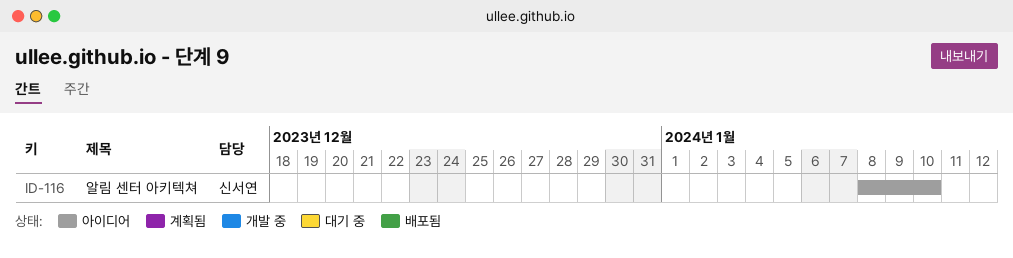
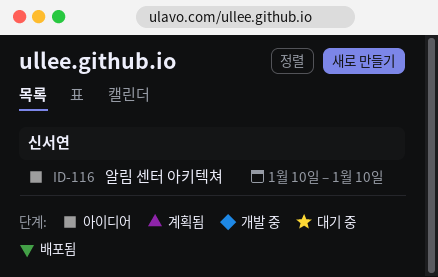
ID-116, start: Jan 8 -> Jan 10

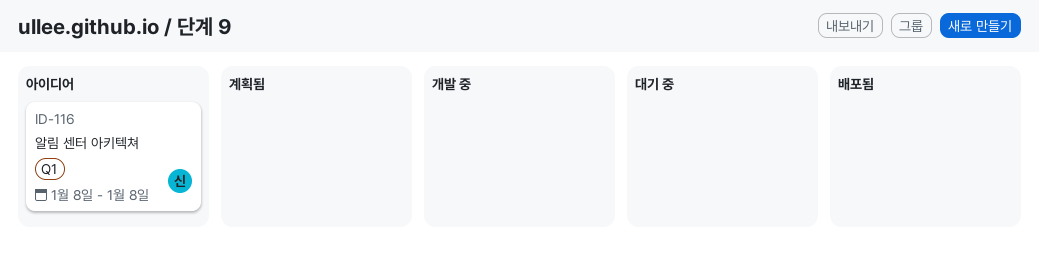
ID-116, start: Jan 10 -> Jan 8
ID-116, due: Jan 10 -> Jan 8

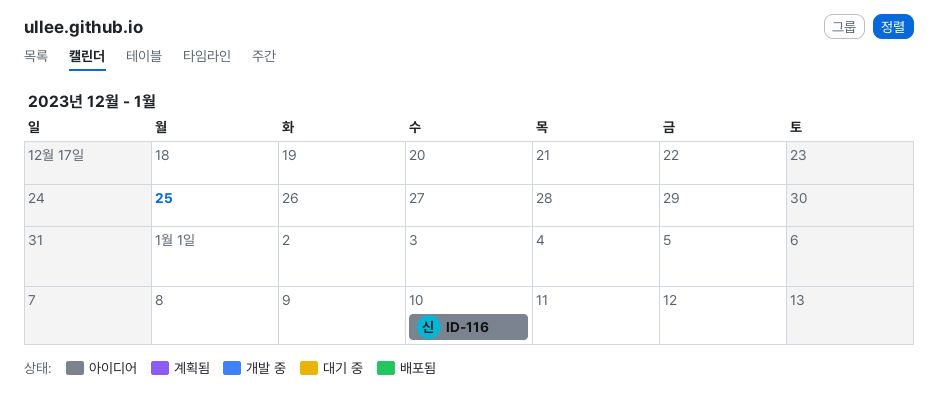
ID-116, start: Jan 8 -> Jan 10
ID-116, due: Jan 8 -> Jan 10

